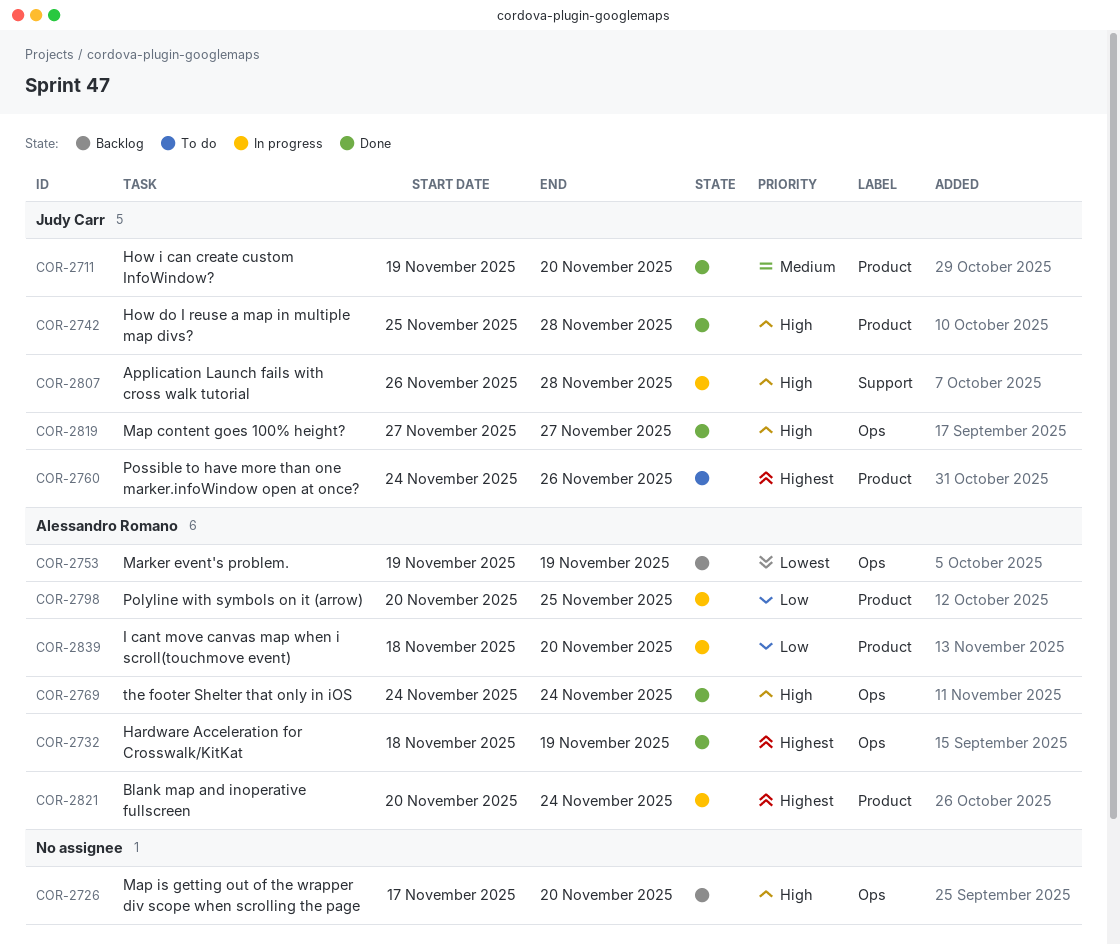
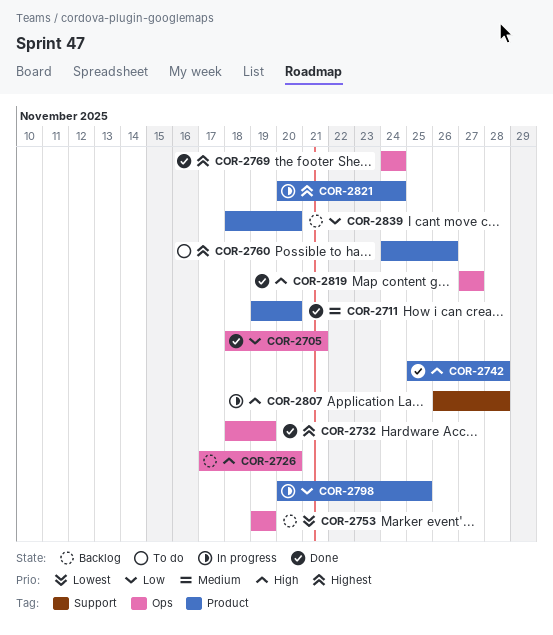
COR-2705: none -> present
COR-2769, priority: High -> Highest
COR-2839, status: In progress -> Backlog

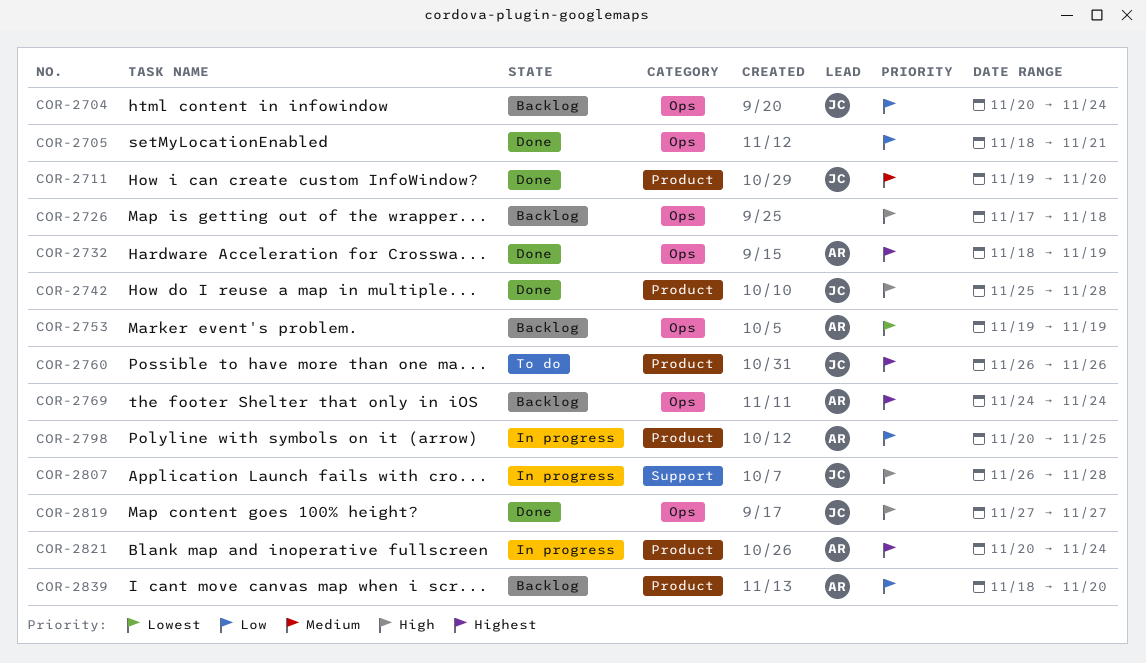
COR-2704: none -> present
COR-2726, due: Nov 20 -> Nov 18
COR-2760, start: Nov 24 -> Nov 26
COR-2769, status: Done -> Backlog

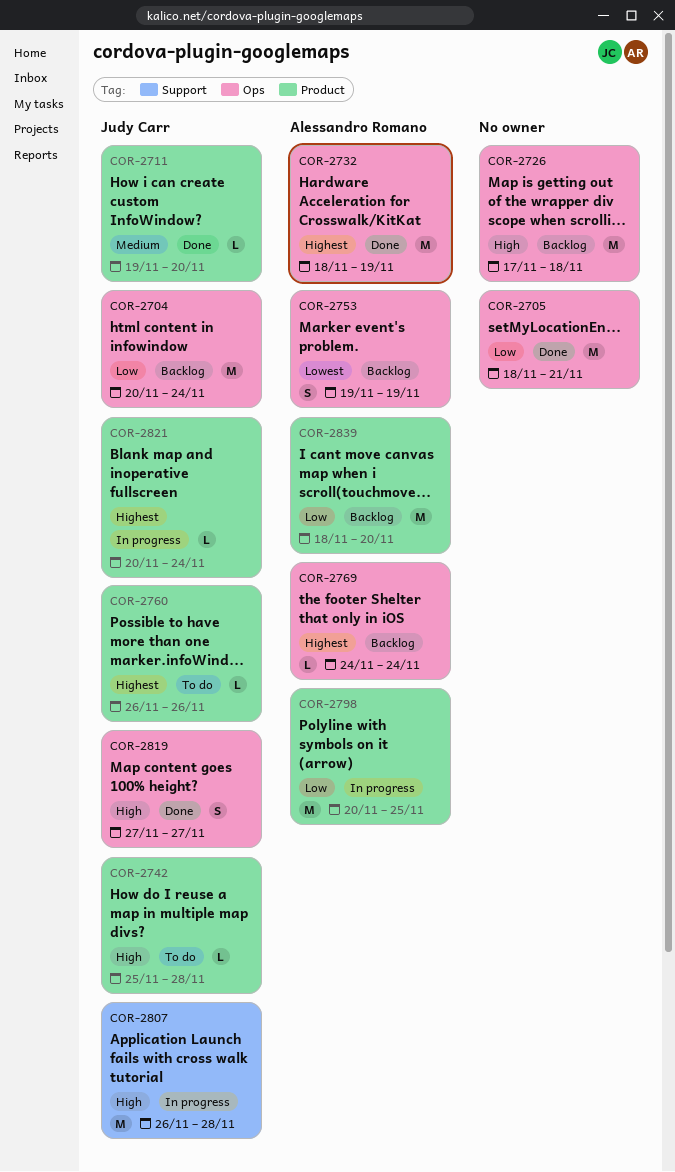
COR-2742, status: Done -> To do
COR-2821, owner: Alessandro Romano -> Judy Carr

